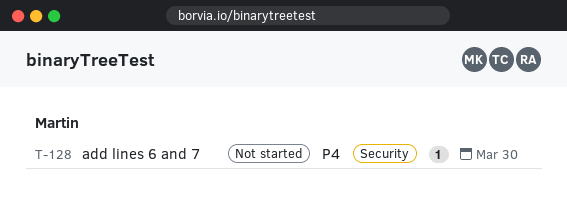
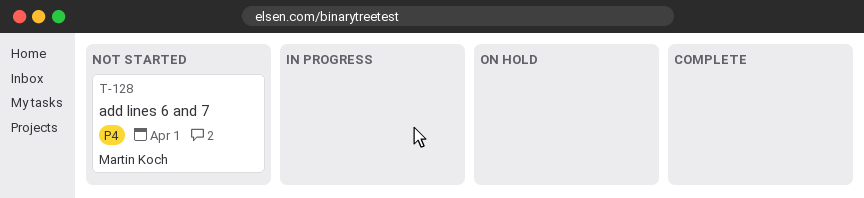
T-128, due: Mar 30 -> Apr 1

